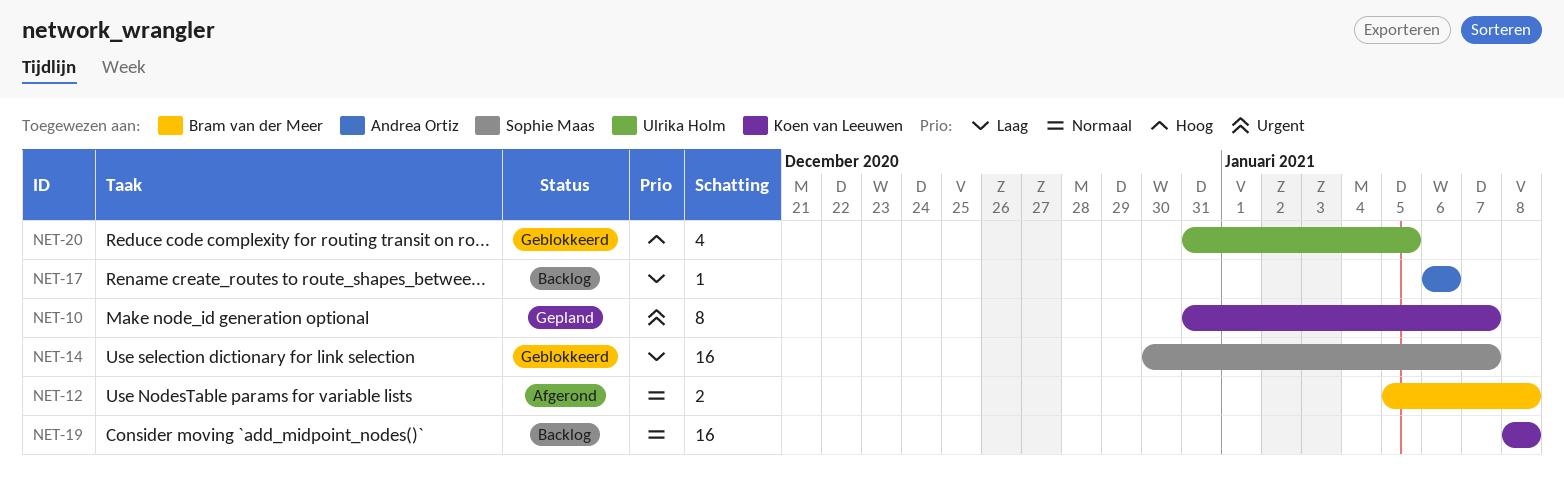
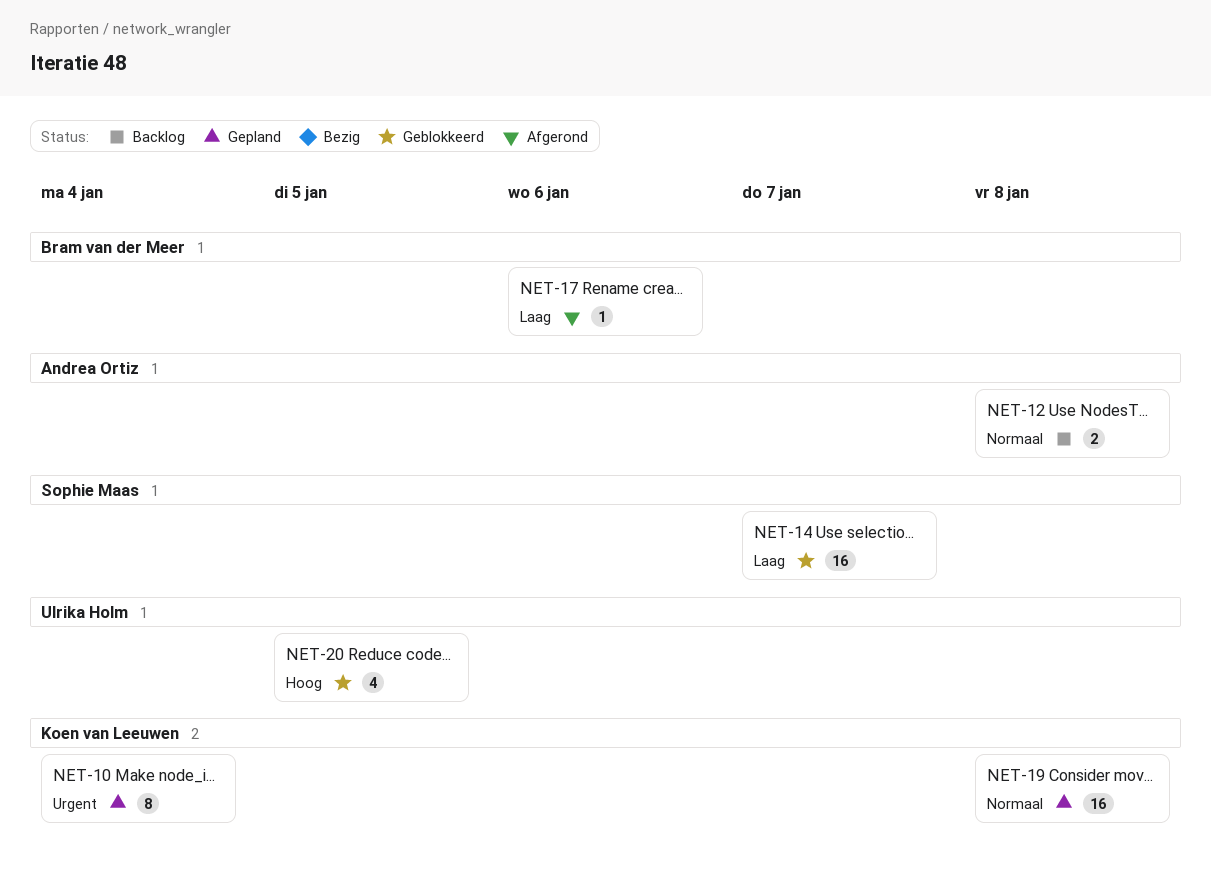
NET-10, due: Jan 7 -> Jan 4
NET-12, status: Afgerond -> Backlog
NET-12, owner: Bram van der Meer -> Andrea Ortiz
NET-17, status: Backlog -> Afgerond
NET-17, owner: Andrea Ortiz -> Bram van der Meer
NET-19, status: Backlog -> Gepland

